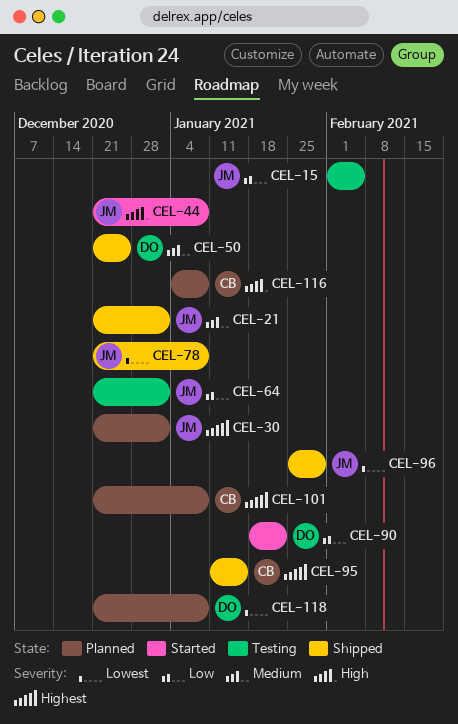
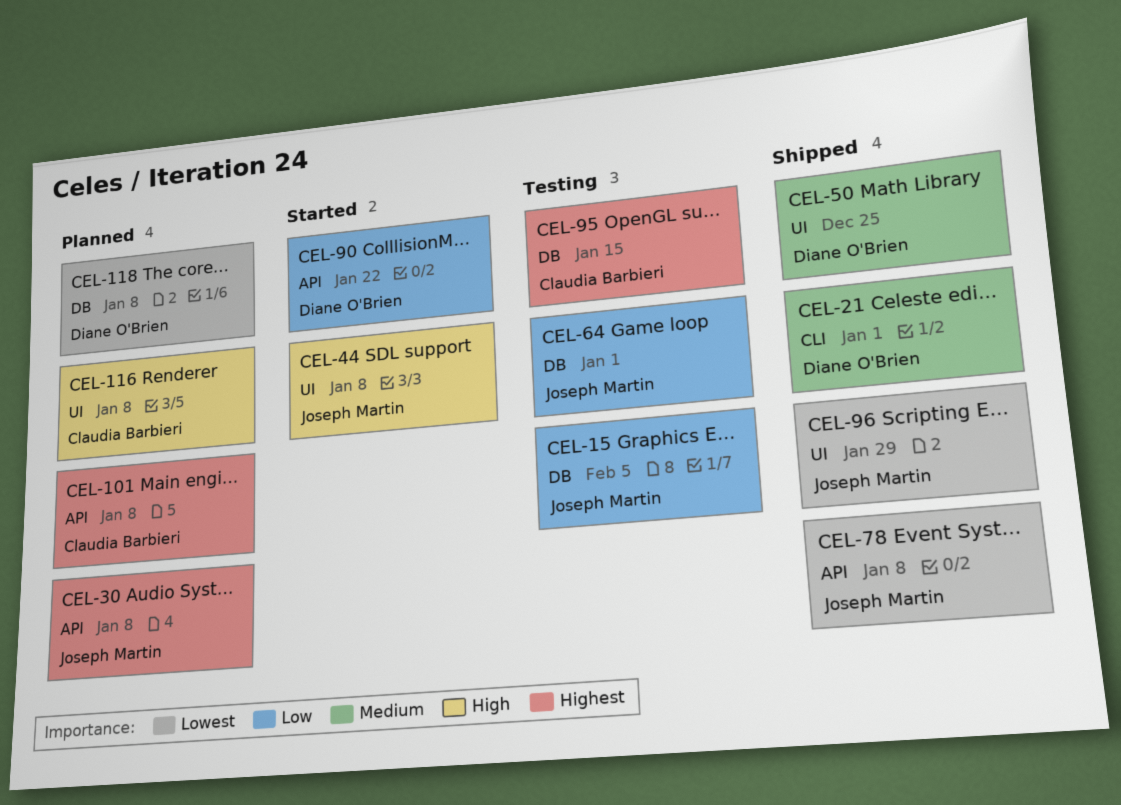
CEL-21, owner: Joseph Martin -> Diane O'Brien
CEL-30, due: Jan 1 -> Jan 8
CEL-95, status: Shipped -> Testing

